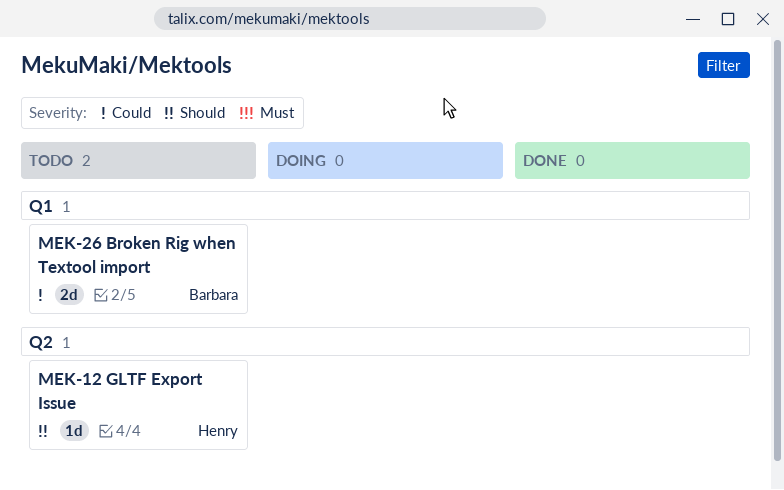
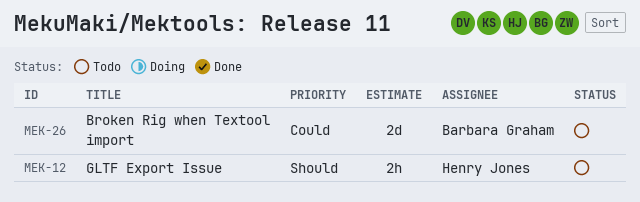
MEK-12, estimate: 1d -> 2h

